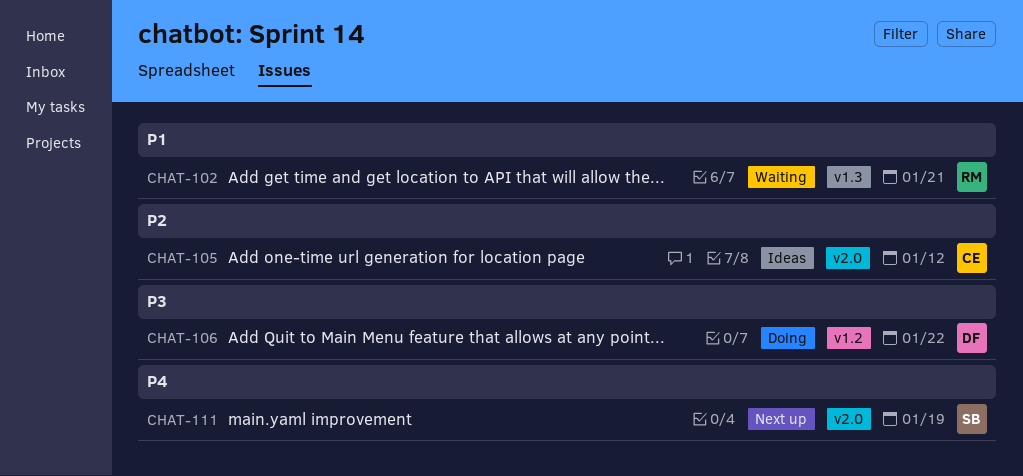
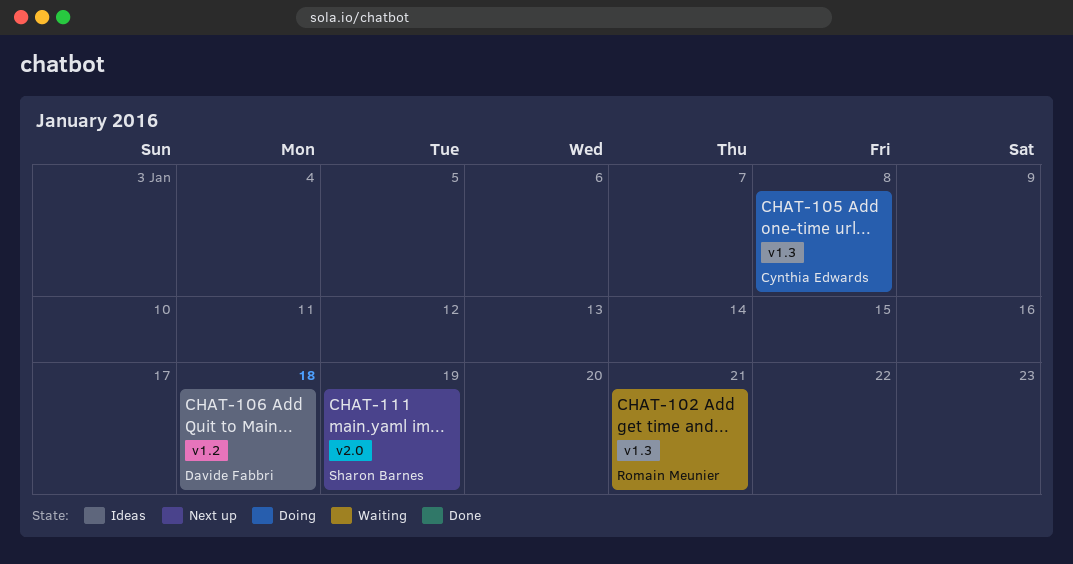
CHAT-105, status: Ideas -> Doing
CHAT-105, label: v2.0 -> v1.3
CHAT-105, due: Jan 12 -> Jan 8
CHAT-106, status: Doing -> Ideas
CHAT-106, due: Jan 22 -> Jan 18

